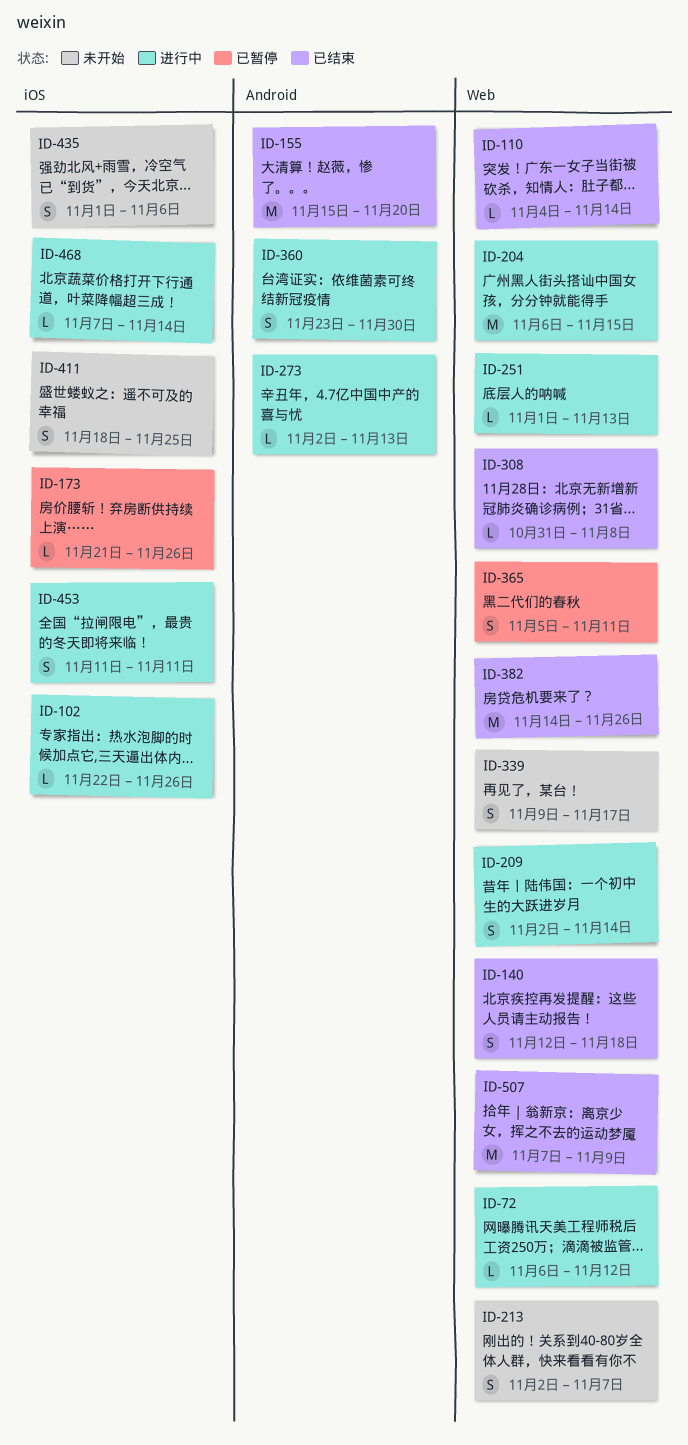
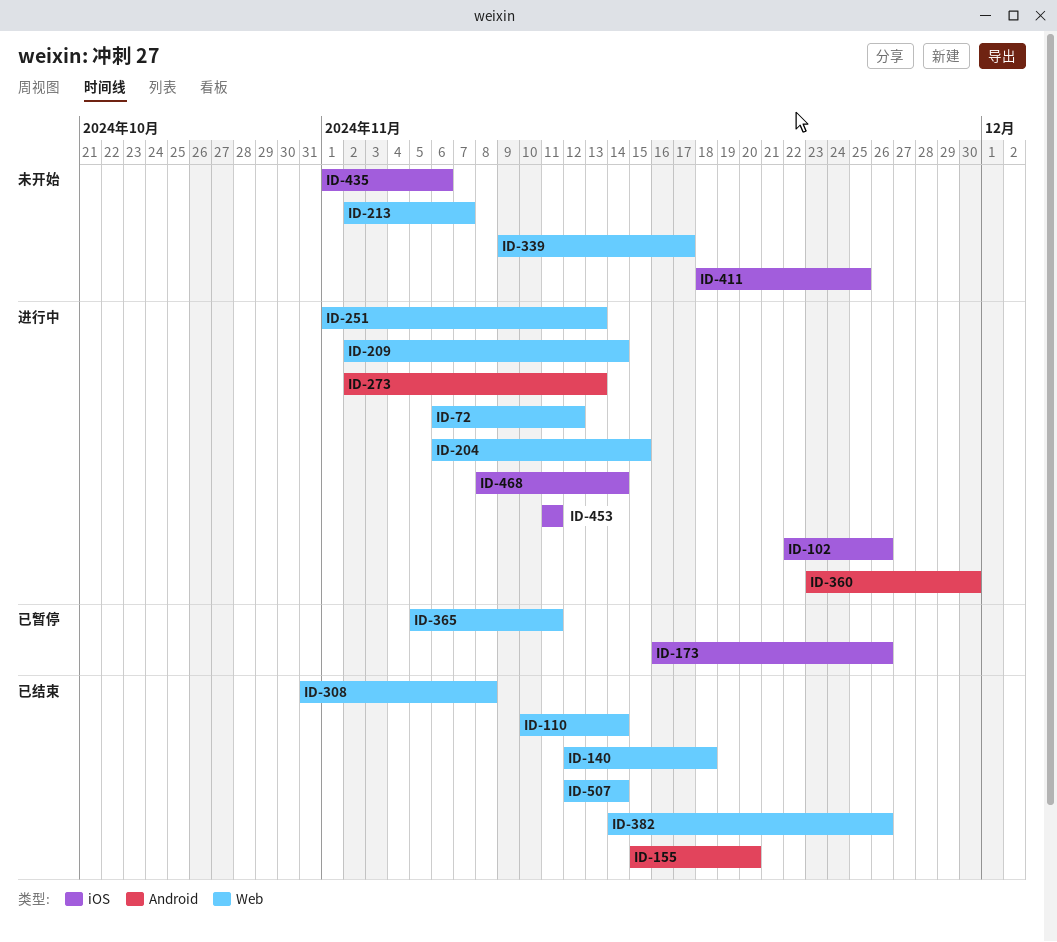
ID-110, start: Nov 4 -> Nov 10
ID-173, start: Nov 21 -> Nov 16
ID-468, start: Nov 7 -> Nov 8
ID-507, start: Nov 7 -> Nov 12
ID-507, due: Nov 9 -> Nov 14

